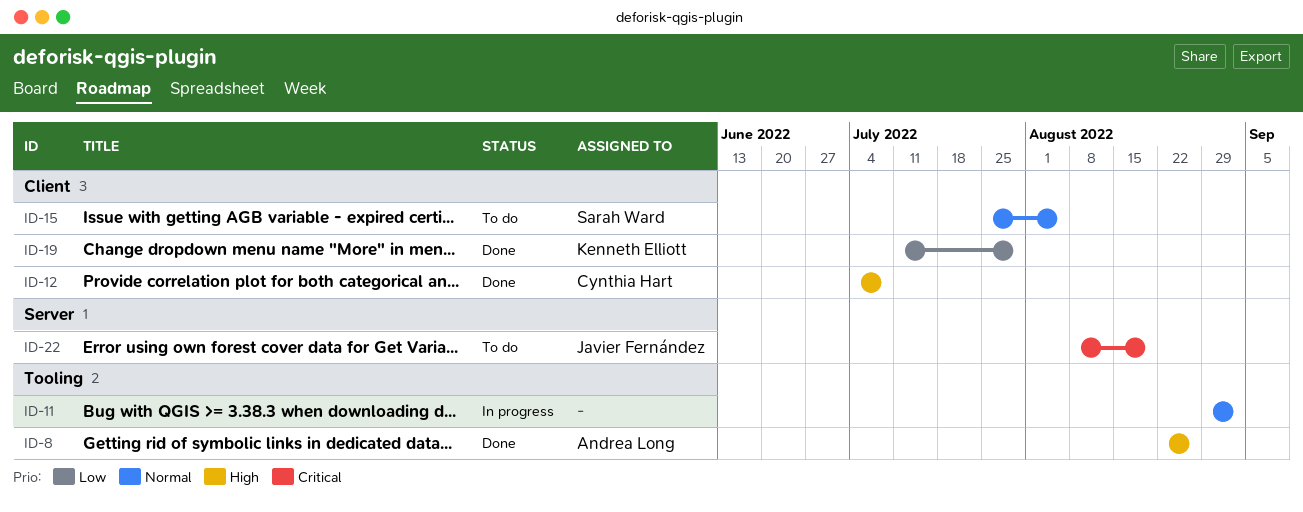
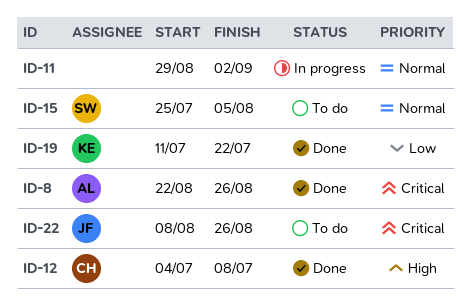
ID-8, priority: High -> Critical
ID-19, due: Jul 29 -> Jul 22
ID-22, due: Aug 19 -> Aug 26

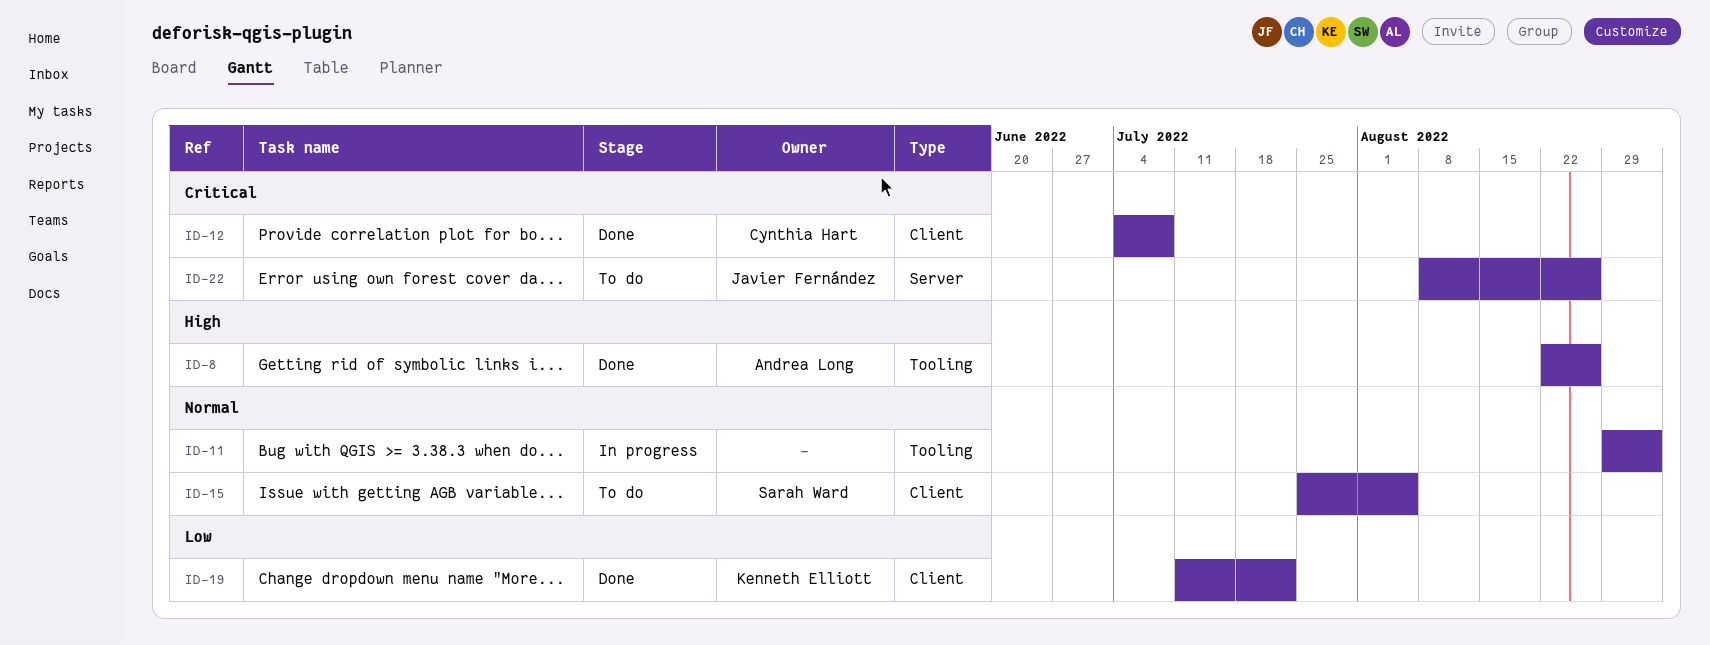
ID-8, priority: Critical -> High
ID-12, priority: High -> Critical

